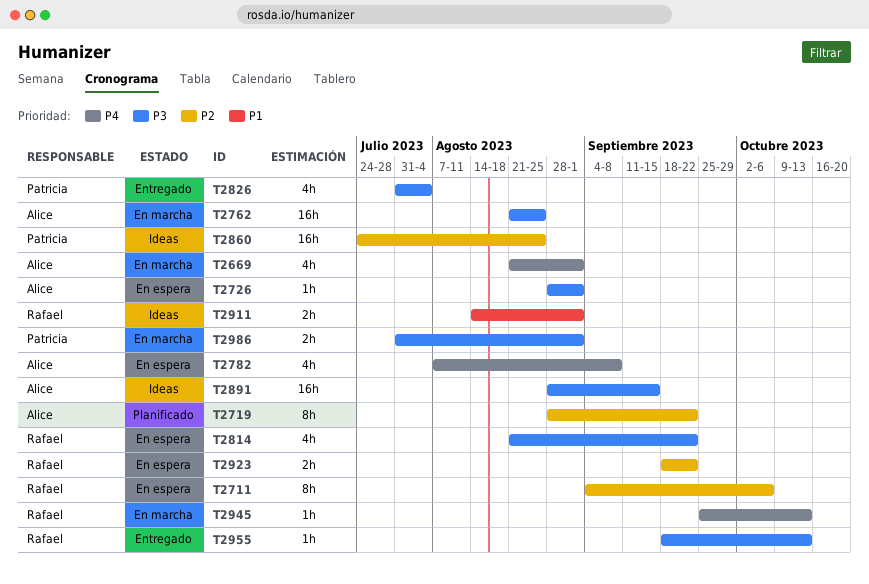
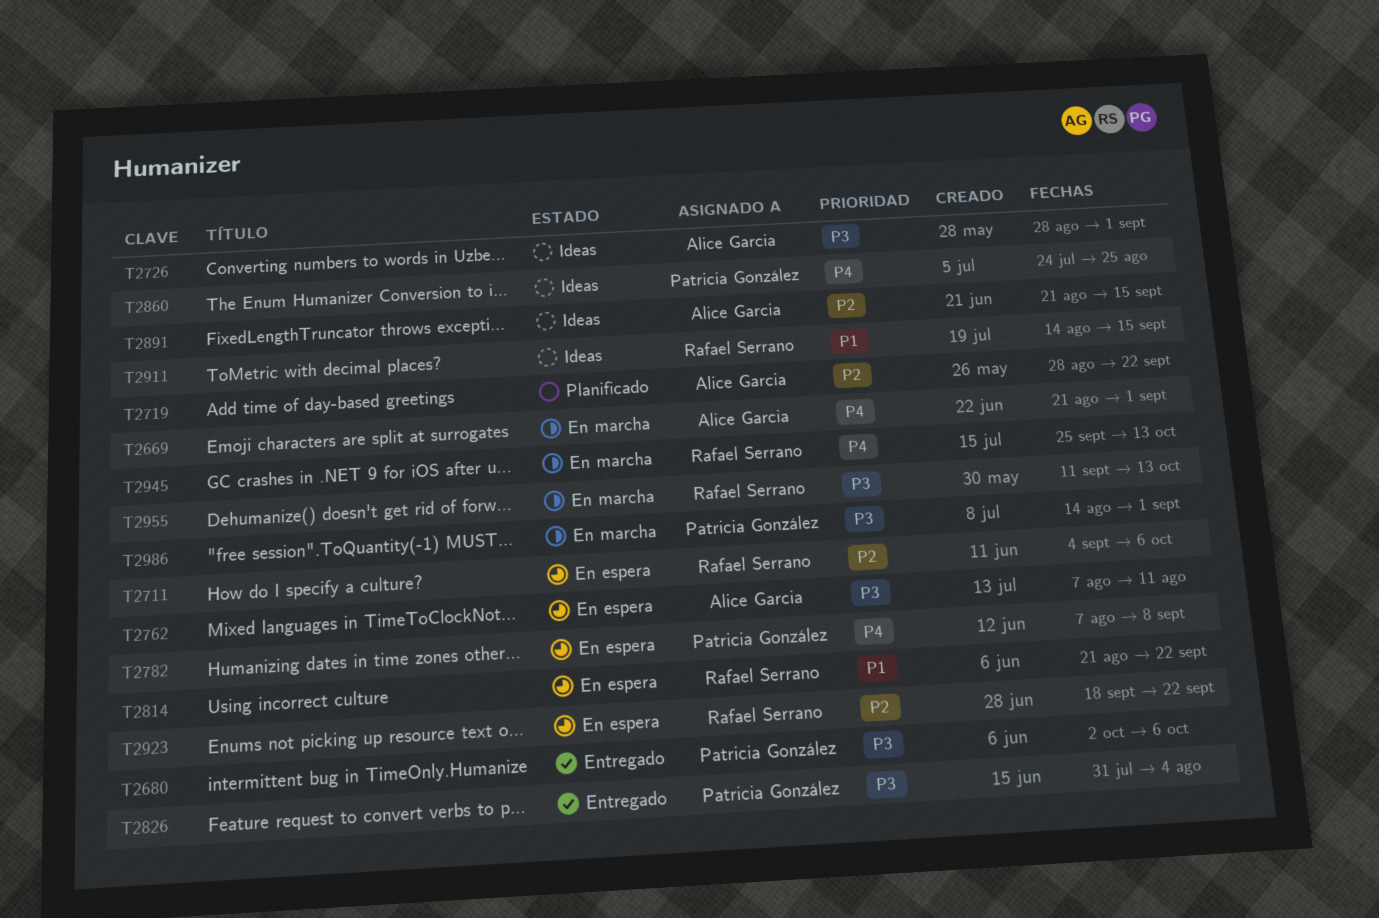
T2680: none -> present
T2726, status: En espera -> Ideas
T2762, status: En marcha -> En espera
T2762, start: Aug 21 -> Aug 7
T2762, due: Aug 25 -> Aug 11
T2782, owner: Alice Garcia -> Patricia González
T2814, priority: P3 -> P1
T2860, priority: P2 -> P4
T2891, priority: P3 -> P2
T2891, start: Aug 28 -> Aug 21
T2911, due: Sep 1 -> Sep 15
T2955, status: Entregado -> En marcha
T2955, start: Sep 18 -> Sep 11
T2986, start: Jul 31 -> Aug 14

